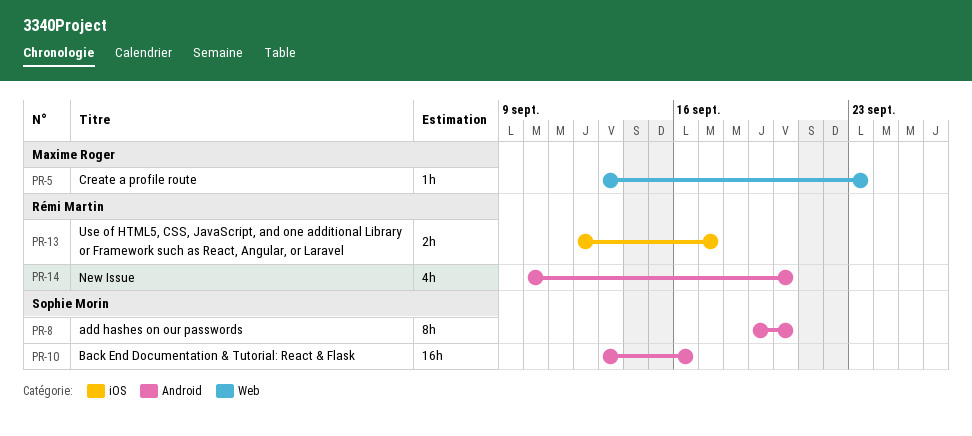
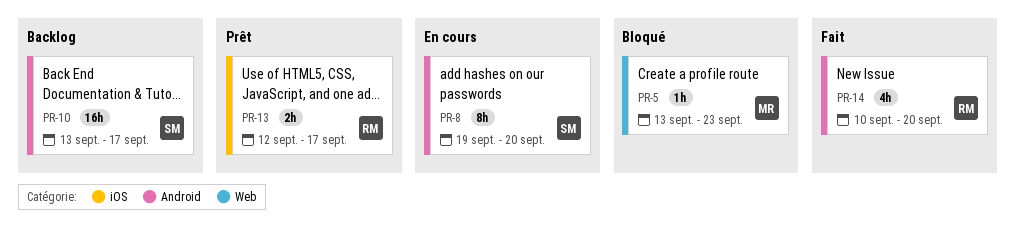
PR-10, due: Sep 16 -> Sep 17

